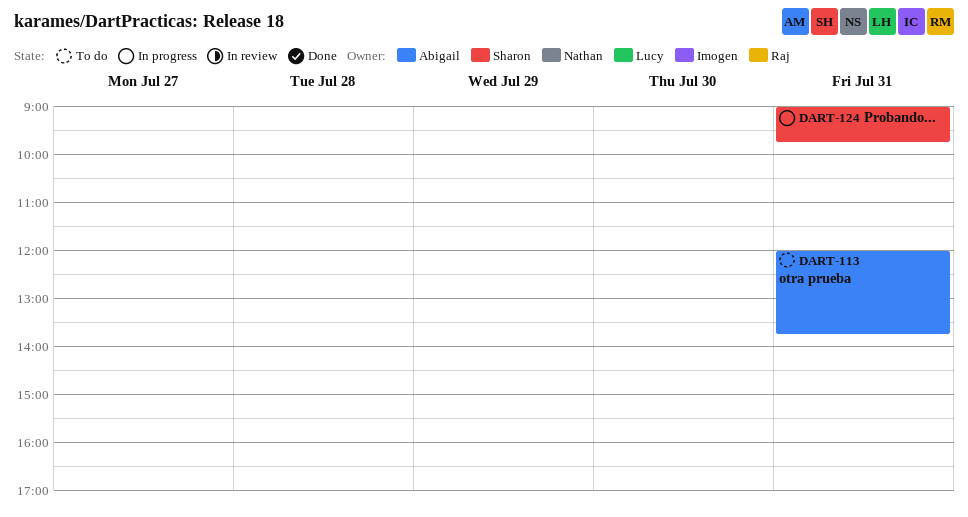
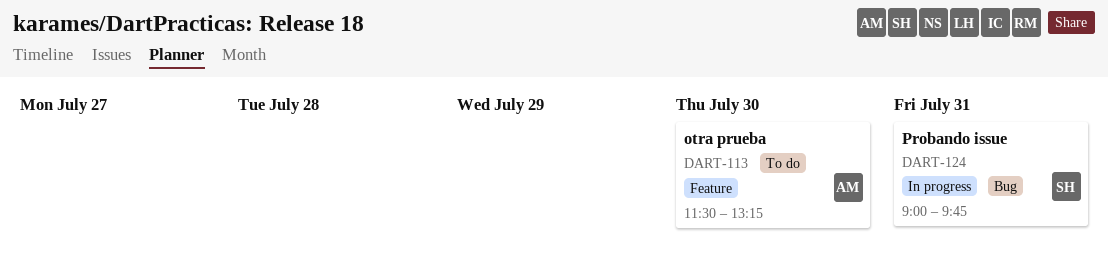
DART-113, day: Jul 31 -> Jul 30
DART-113, begins: 12:00 -> 11:30
DART-113, ends: 13:45 -> 13:15

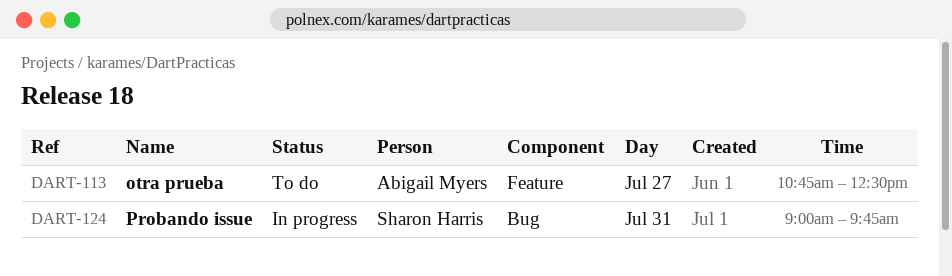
DART-113, day: Jul 30 -> Jul 27
DART-113, begins: 11:30 -> 10:45
DART-113, ends: 13:15 -> 12:30

